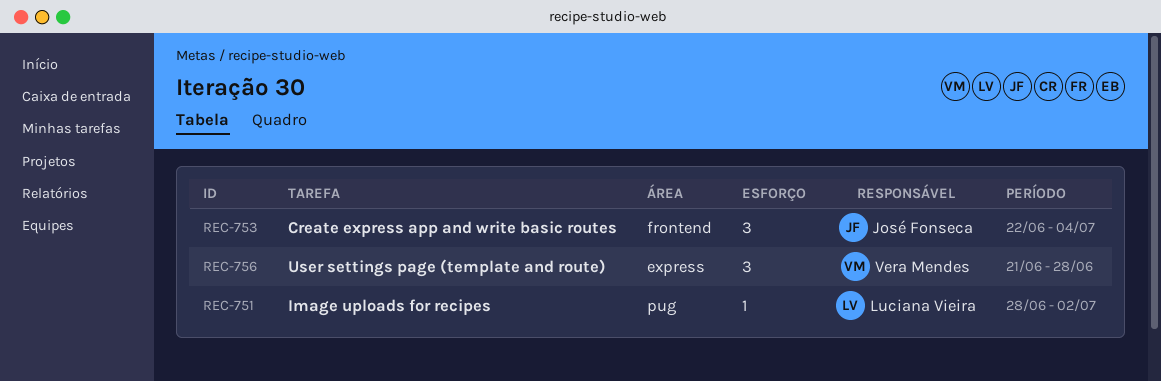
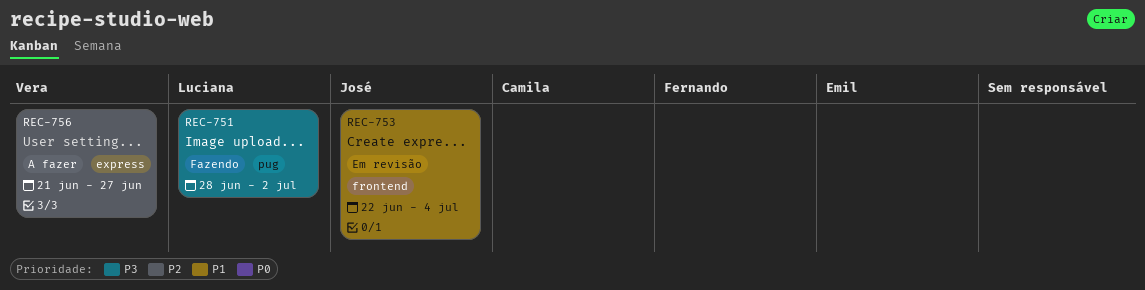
REC-756, due: Jun 28 -> Jun 27

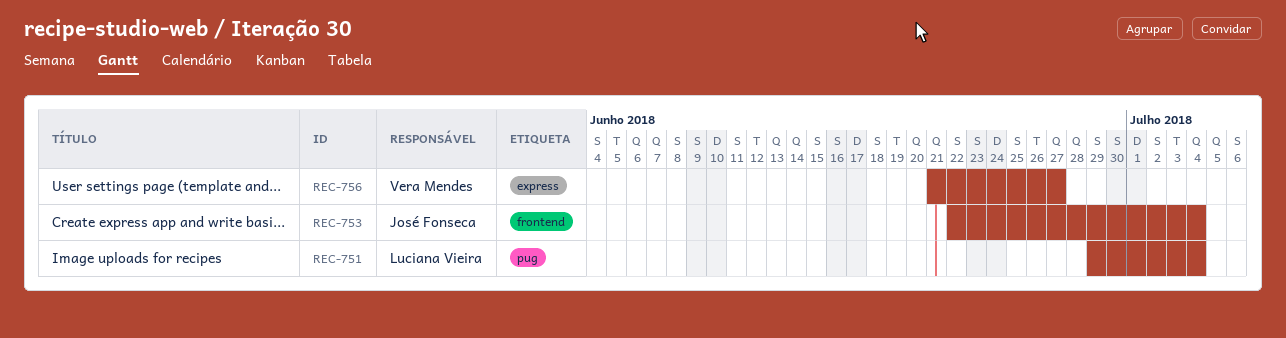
REC-751, start: Jun 28 -> Jun 29
REC-751, due: Jul 2 -> Jul 4

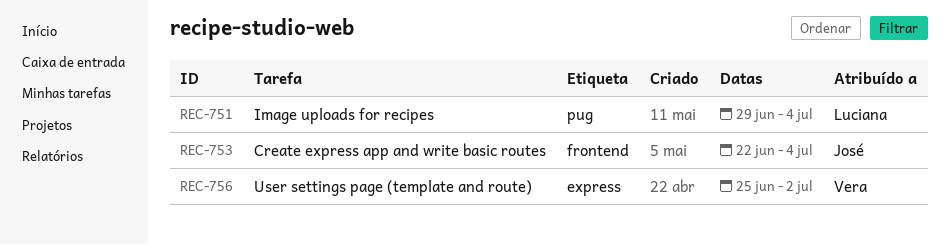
REC-756, start: Jun 21 -> Jun 25
REC-756, due: Jun 27 -> Jul 2

